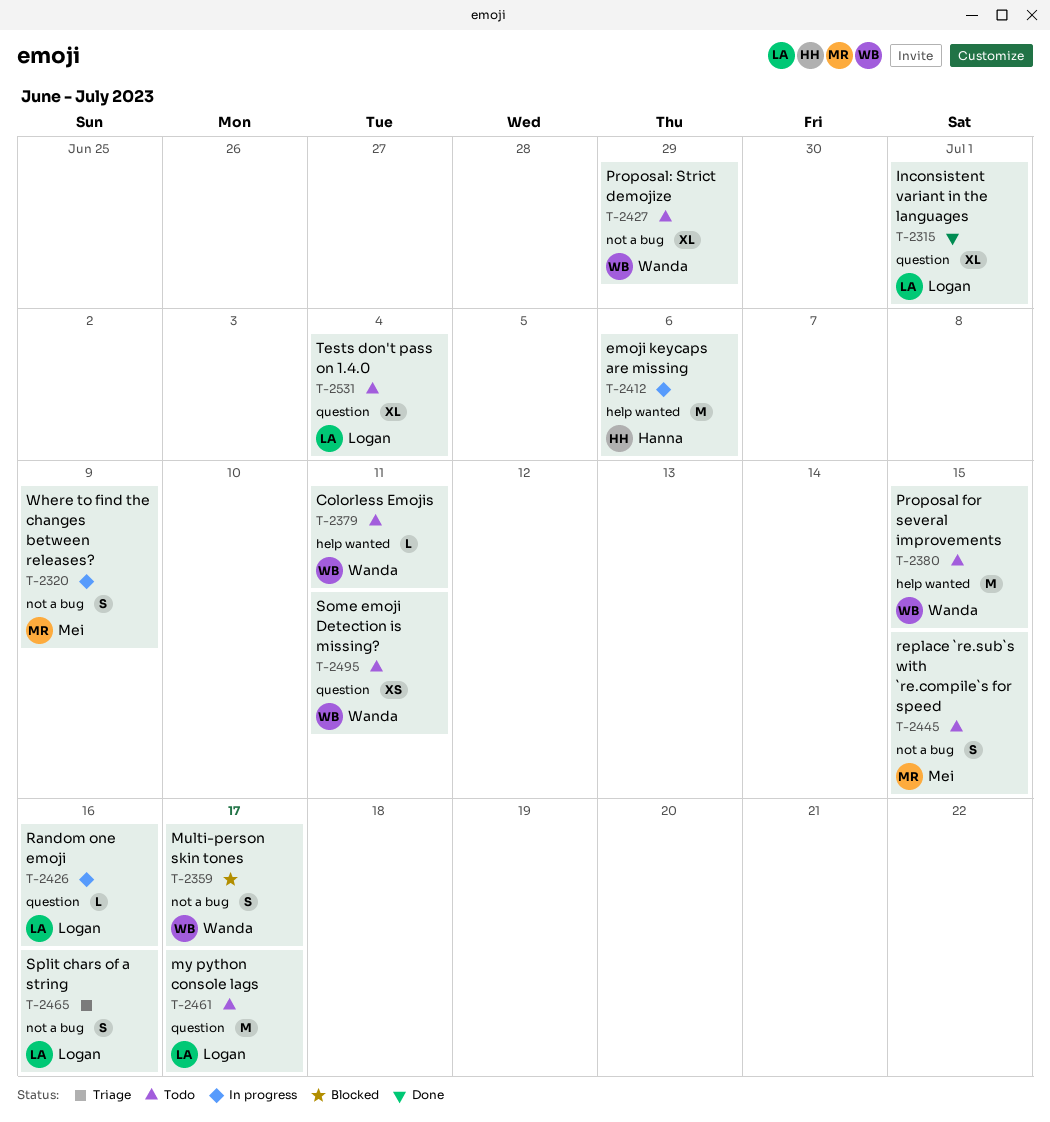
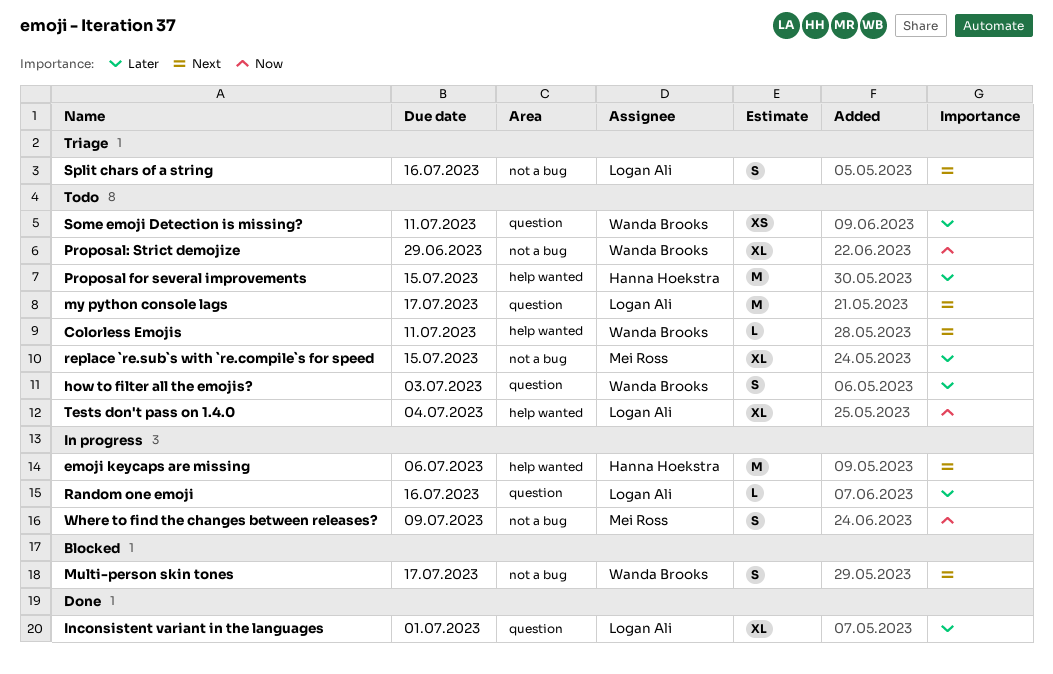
how to filter all the emojis?: none -> present
Proposal for several improvements, owner: Wanda Brooks -> Hanna Hoekstra
replace `re.sub`s with `re.compile`s for speed, estimate: S -> XL
Tests don't pass on 1.4.0, label: question -> help wanted

